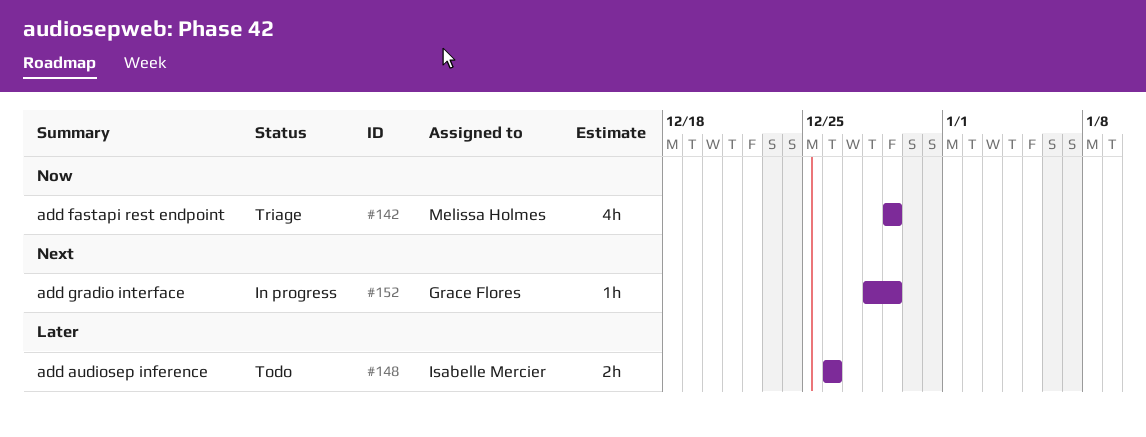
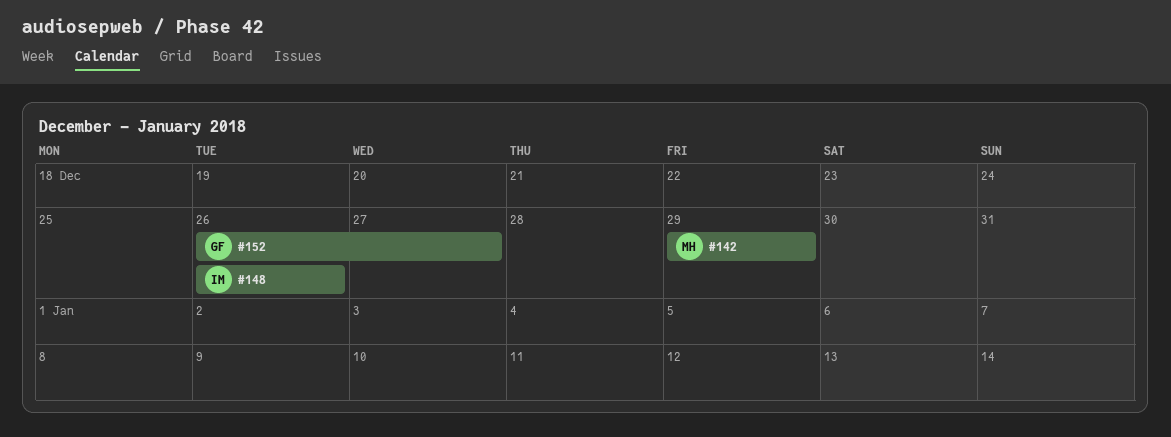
#152, start: Dec 28 -> Dec 26
#152, due: Dec 29 -> Dec 27

